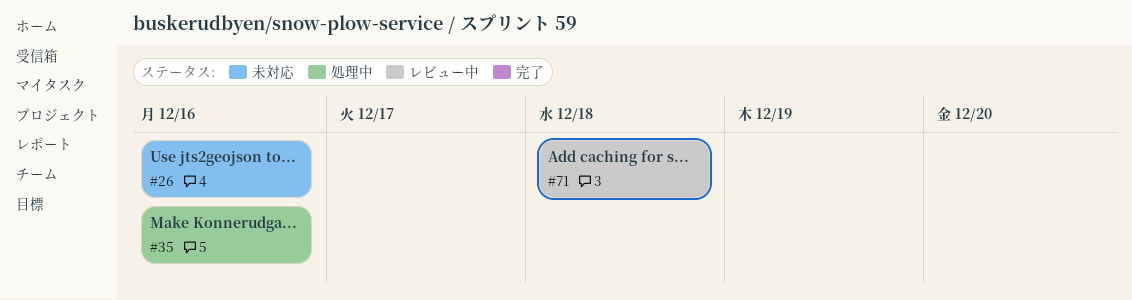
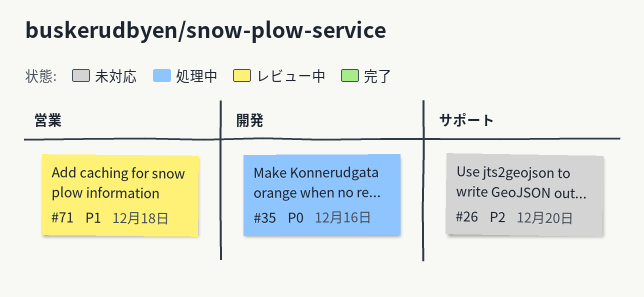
#26, due: Dec 16 -> Dec 20

